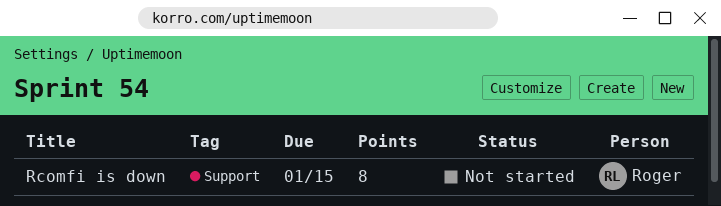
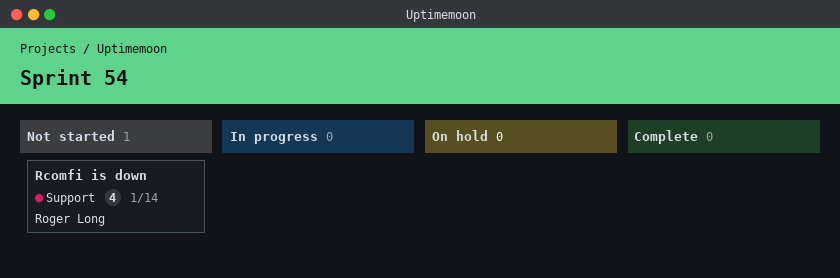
Rcomfi is down, estimate: 8 -> 4
Rcomfi is down, due: Jan 15 -> Jan 14

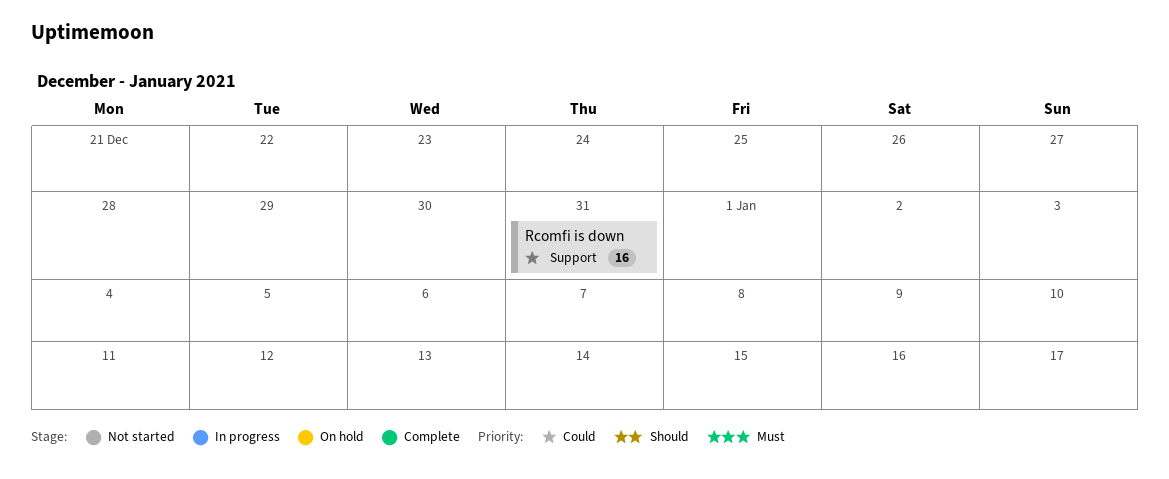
Rcomfi is down, estimate: 4 -> 16
Rcomfi is down, due: Jan 14 -> Dec 31

